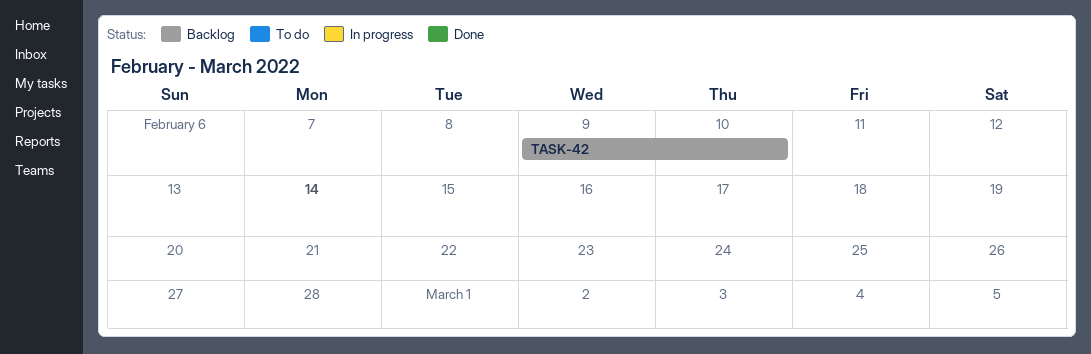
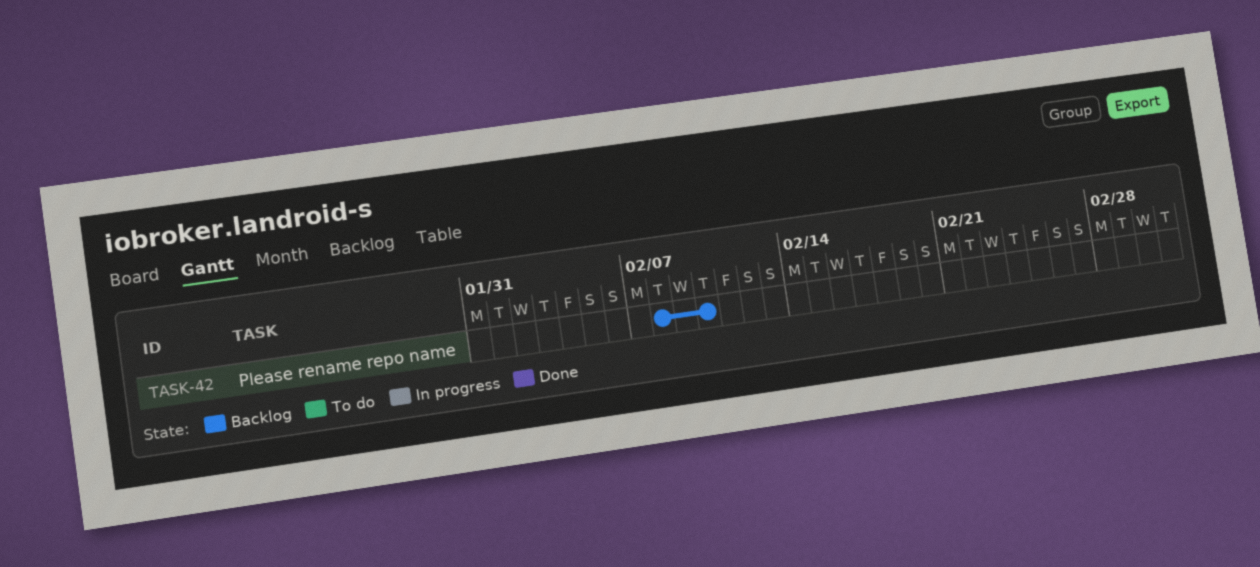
TASK-42, start: Feb 9 -> Feb 8

